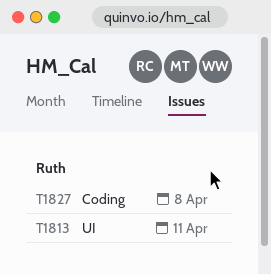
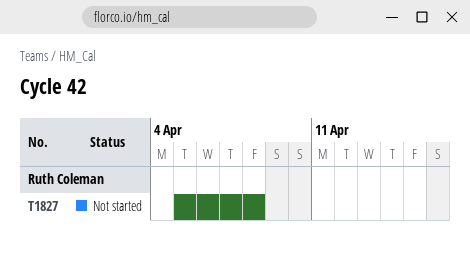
T1813: present -> none

